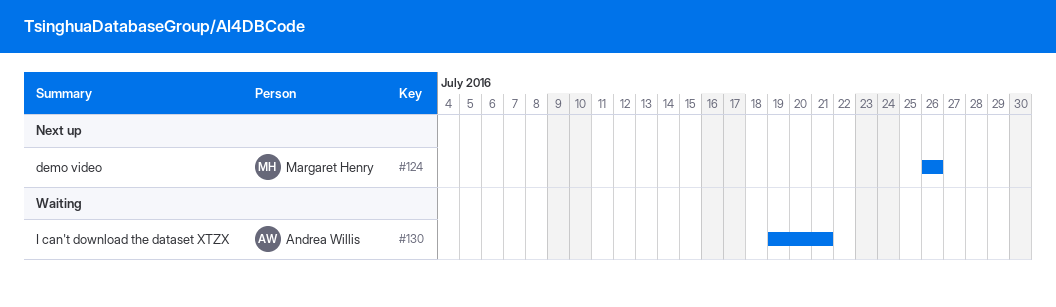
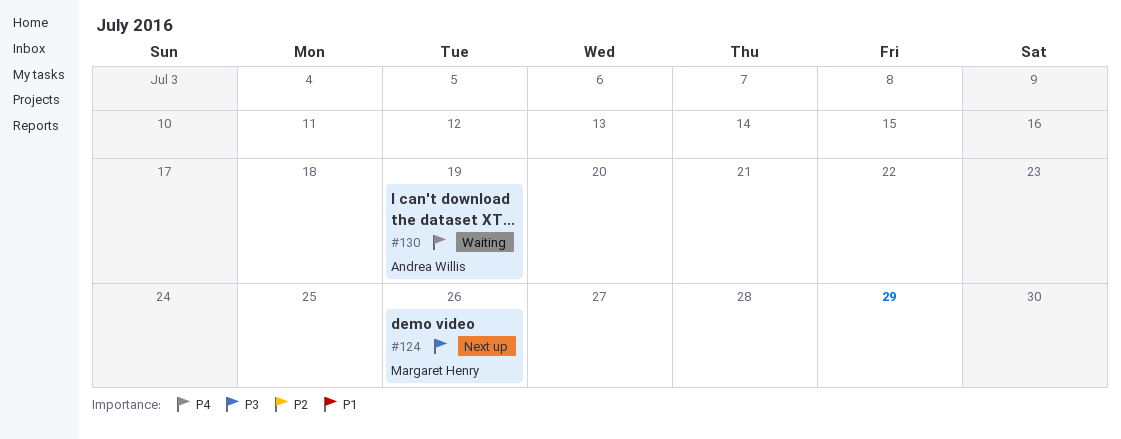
#130, due: Jul 21 -> Jul 19

